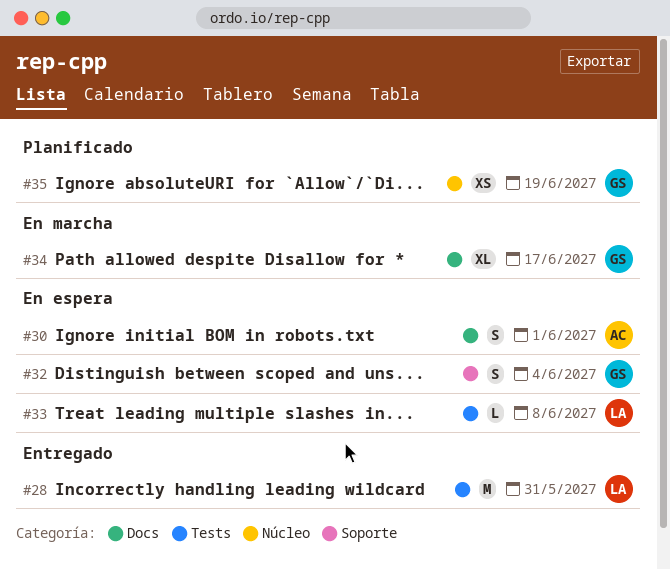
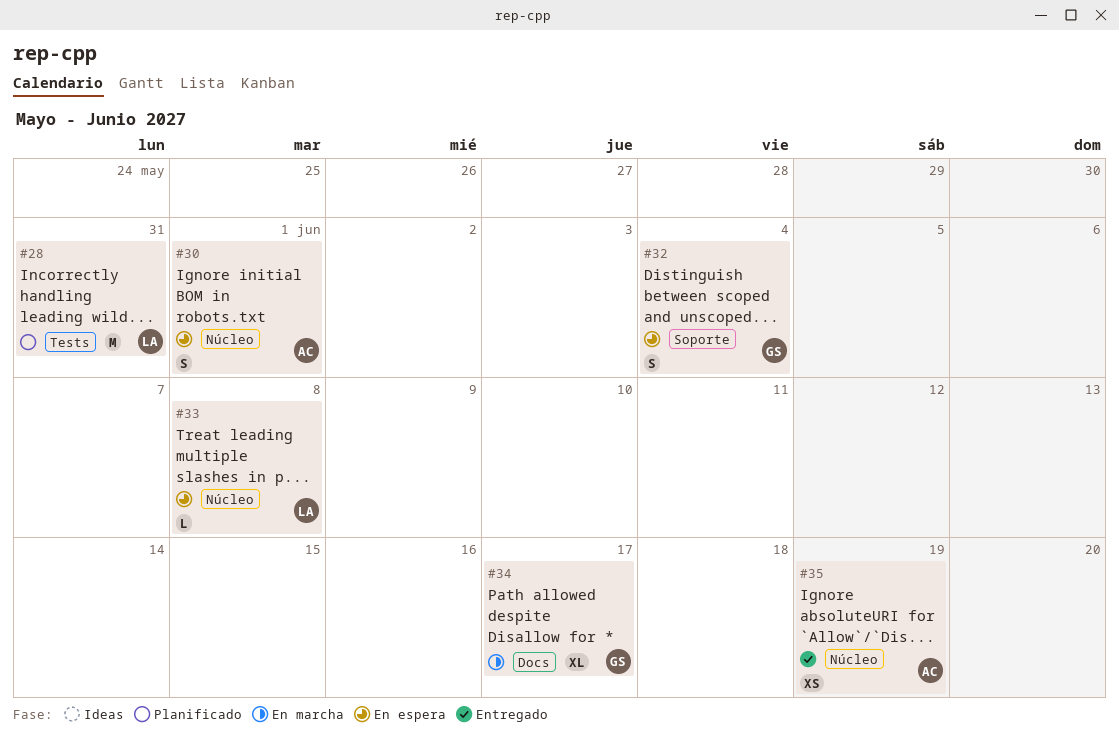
#28, status: Entregado -> Planificado
#30, label: Docs -> Núcleo
#33, label: Tests -> Núcleo
#35, status: Planificado -> Entregado
#35, owner: GS -> AC

